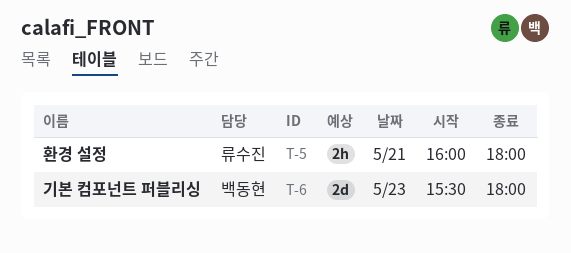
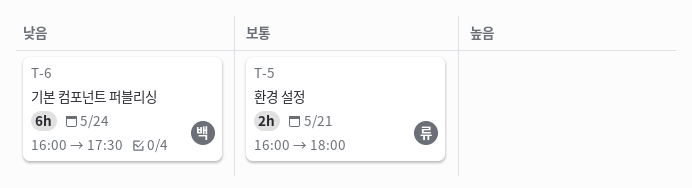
T-6, estimate: 2d -> 6h
T-6, day: May 23 -> May 24
T-6, begins: 15:30 -> 16:00
T-6, ends: 18:00 -> 17:30

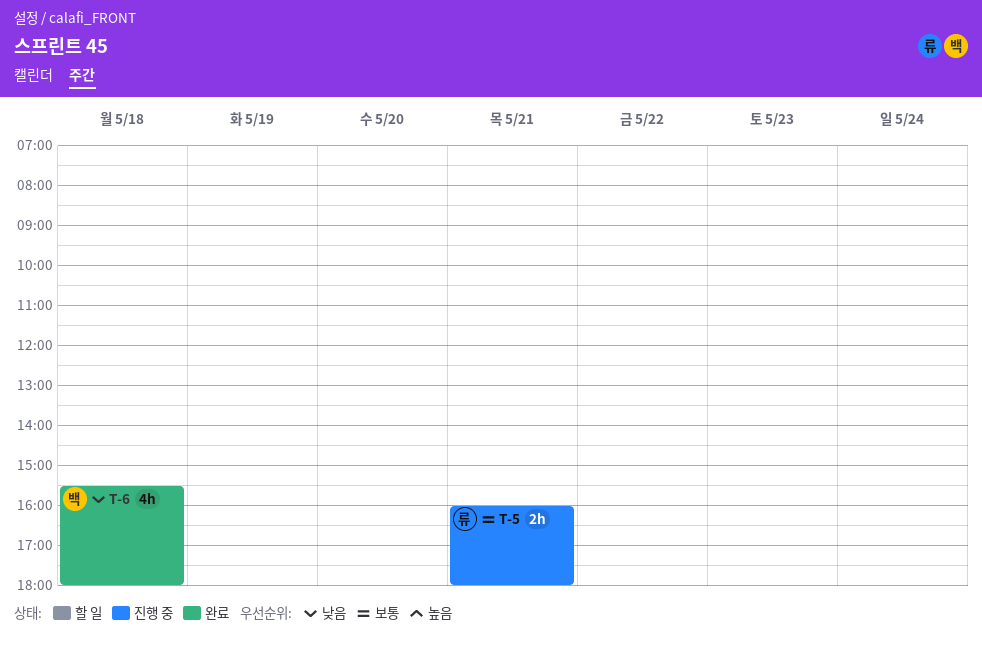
T-6, estimate: 6h -> 4h
T-6, day: May 24 -> May 18
T-6, begins: 16:00 -> 15:30
T-6, ends: 17:30 -> 18:00

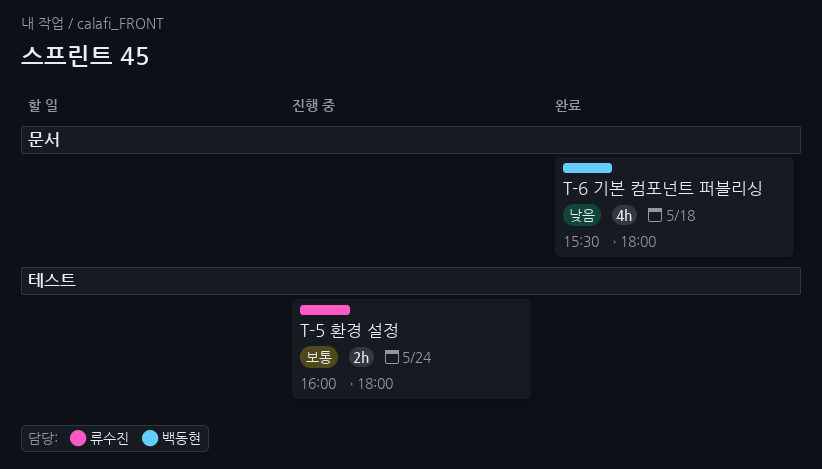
T-5, day: May 21 -> May 24

